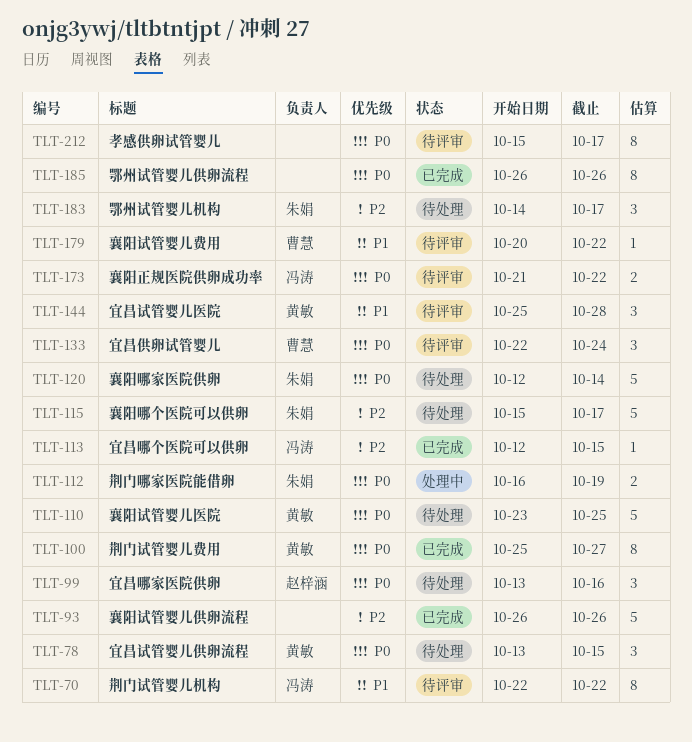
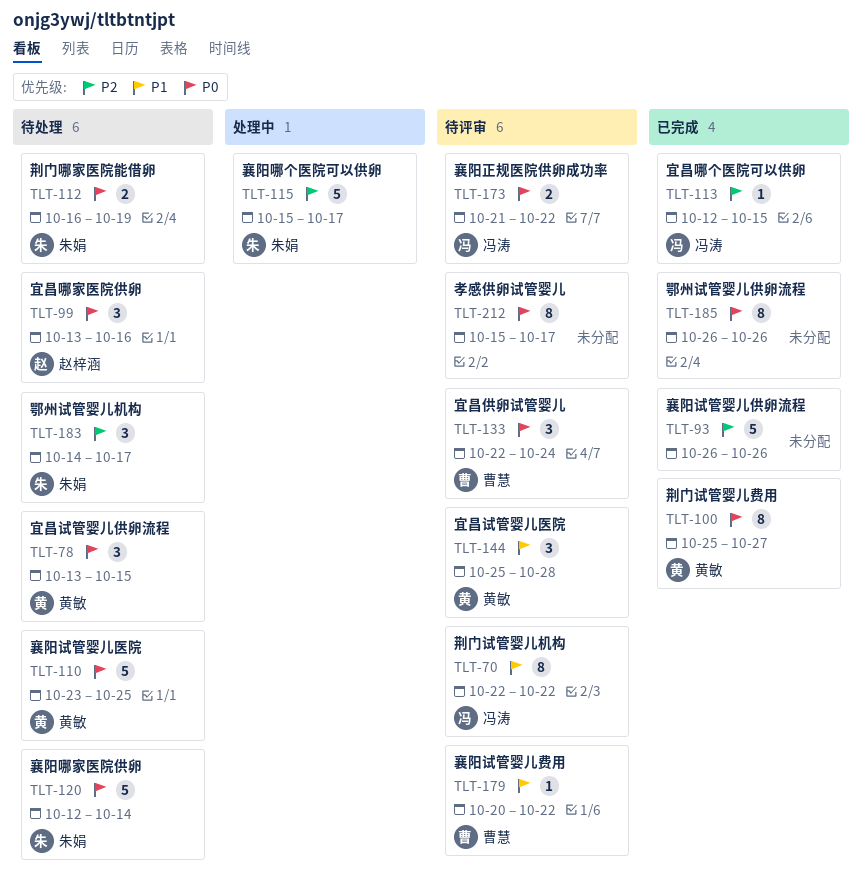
TLT-112, status: 处理中 -> 待处理
TLT-115, status: 待处理 -> 处理中

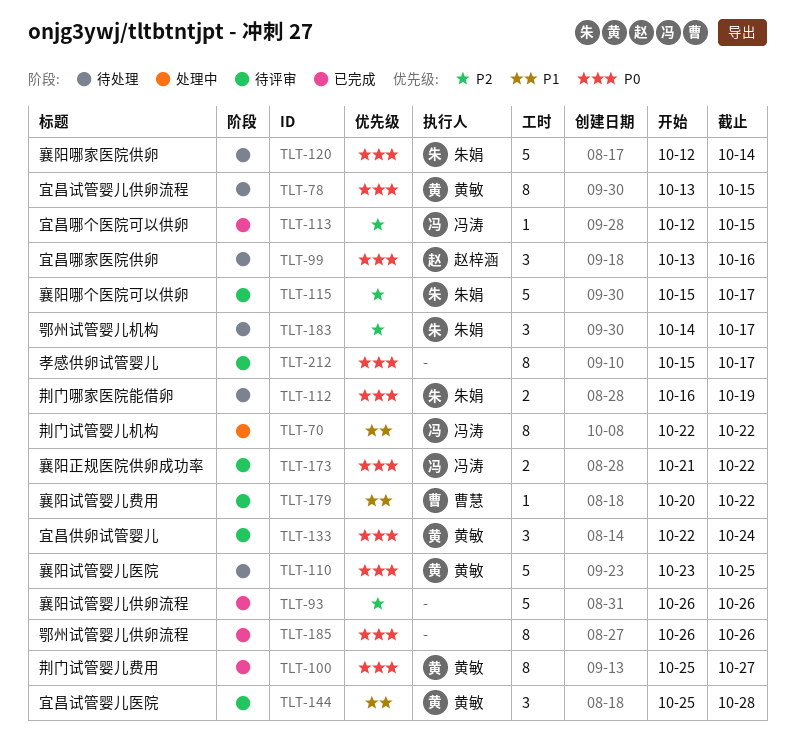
TLT-70, status: 待评审 -> 处理中
TLT-78, estimate: 3 -> 8
TLT-115, status: 处理中 -> 待评审
TLT-133, owner: 曹慧 -> 黄敏

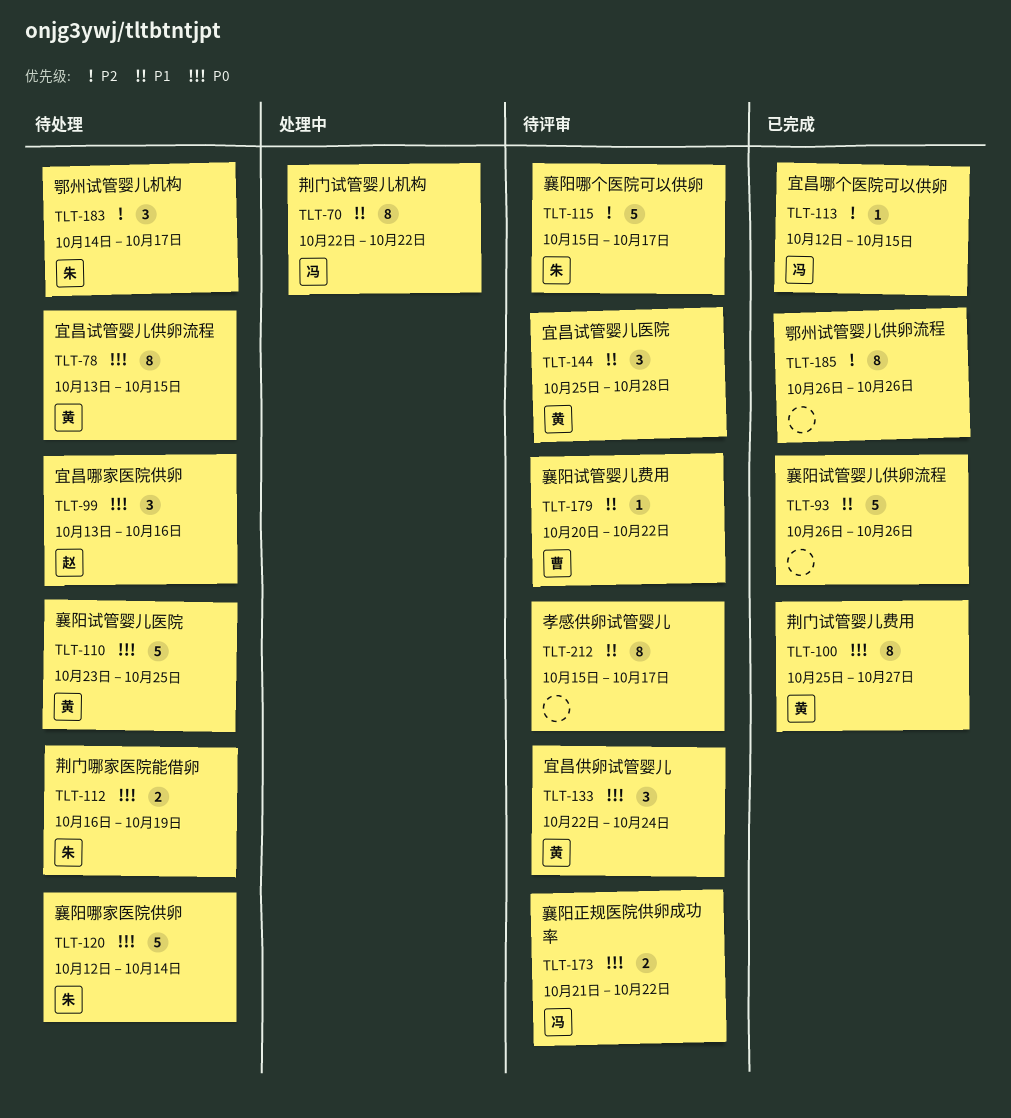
TLT-93, priority: P2 -> P1
TLT-185, priority: P0 -> P2
TLT-212, priority: P0 -> P1

